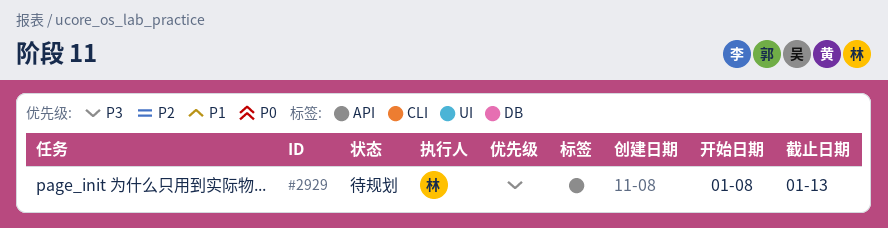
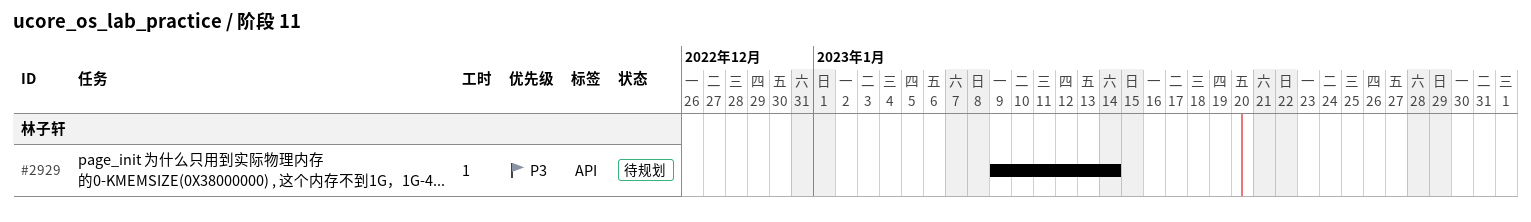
#2929, start: Jan 8 -> Jan 9
#2929, due: Jan 13 -> Jan 14

